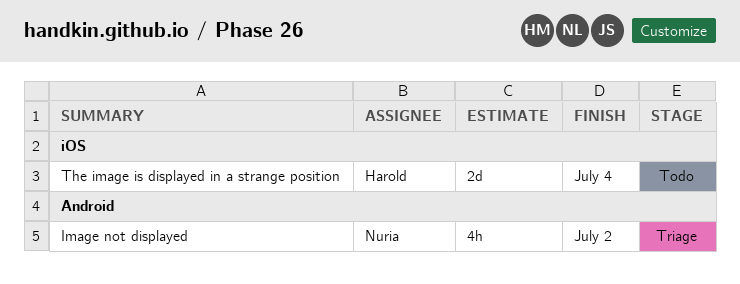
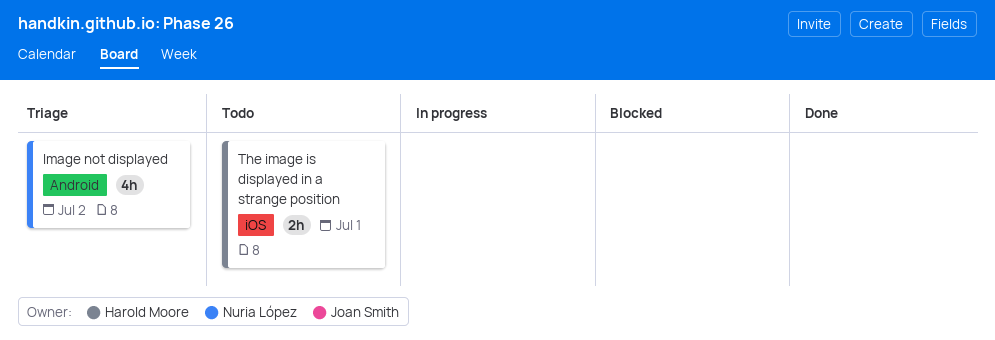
The image is displayed in a strange position, estimate: 2d -> 2h
The image is displayed in a strange position, due: Jul 4 -> Jul 1

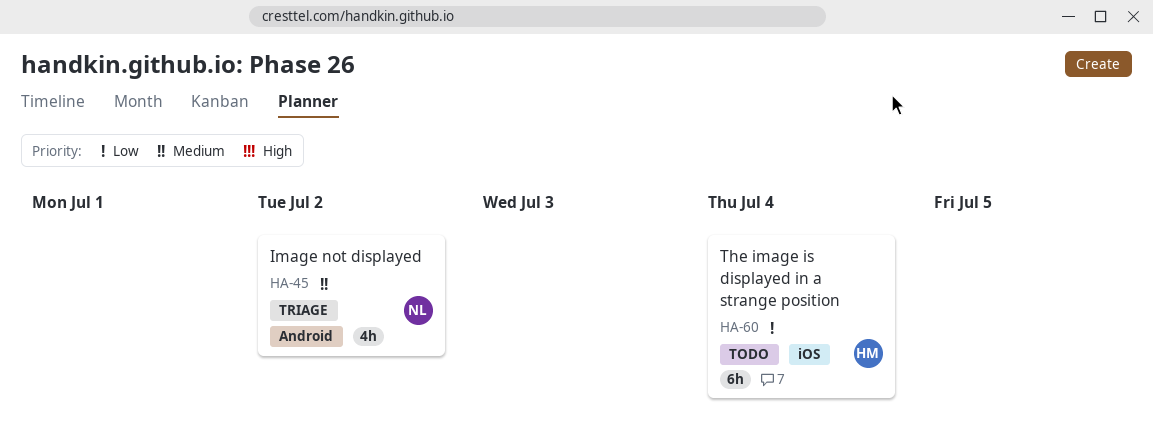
The image is displayed in a strange position, estimate: 2h -> 6h
The image is displayed in a strange position, due: Jul 1 -> Jul 4

